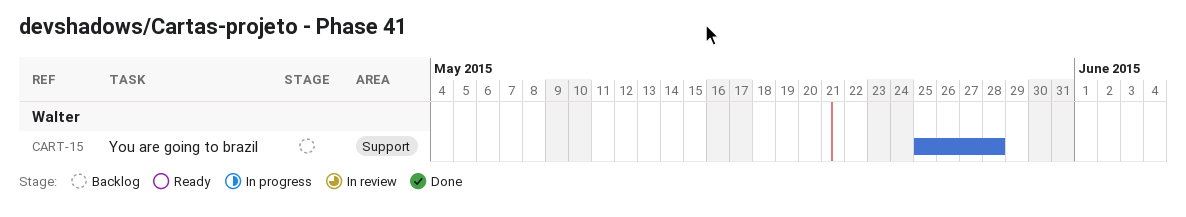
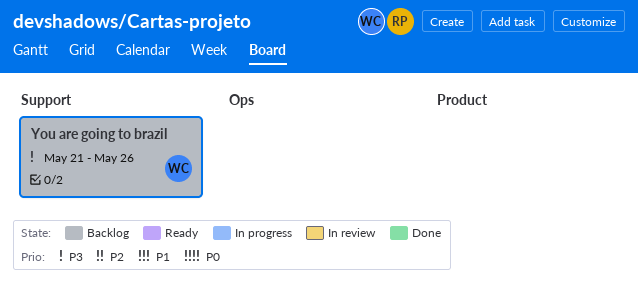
You are going to brazil, start: May 25 -> May 21
You are going to brazil, due: May 28 -> May 26

